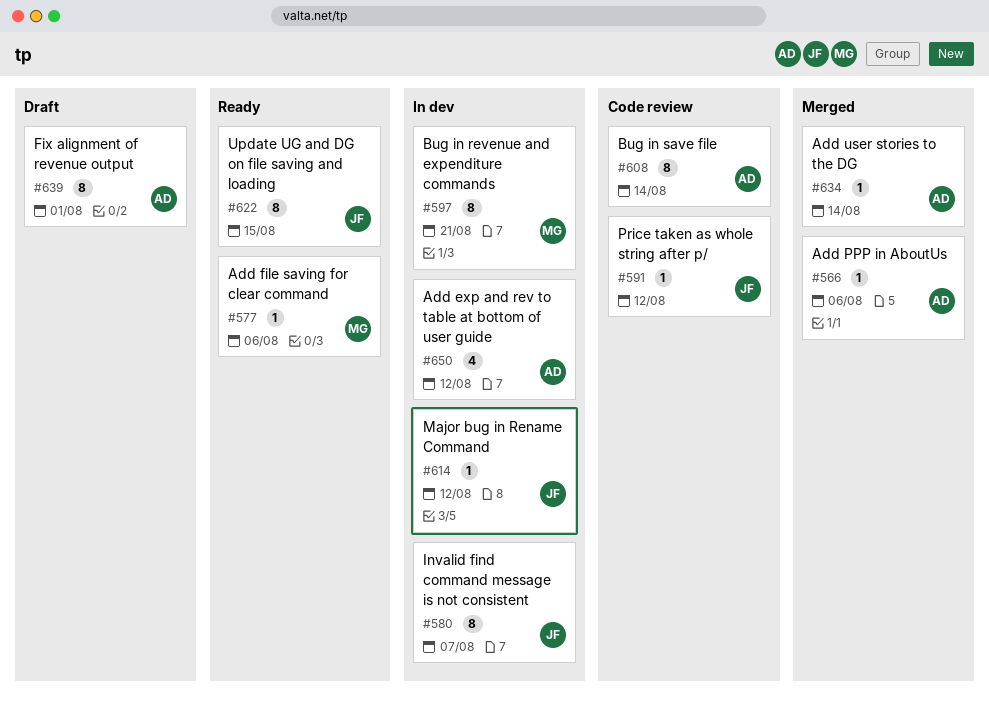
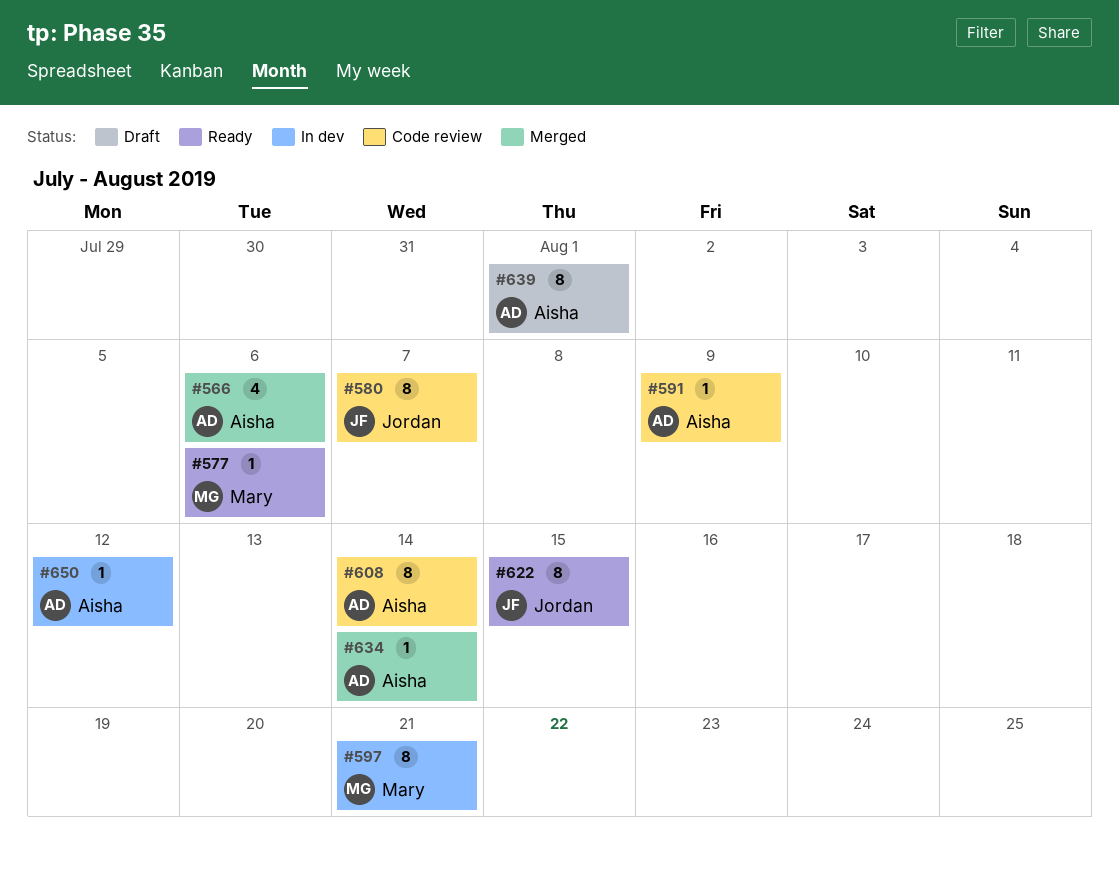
#566, estimate: 1 -> 4
#580, status: In dev -> Code review
#591, owner: Jordan -> Aisha
#591, due: Aug 12 -> Aug 9
#614: present -> none
#650, estimate: 4 -> 1

